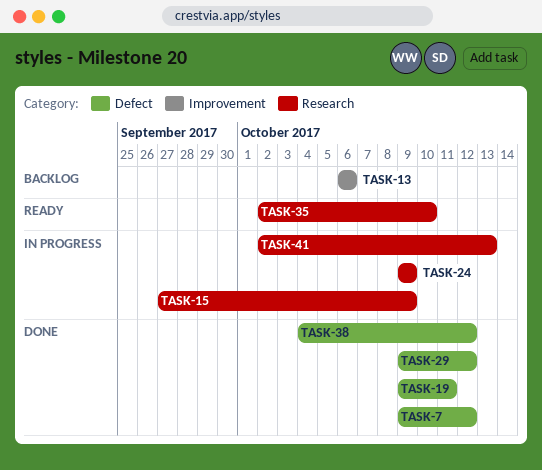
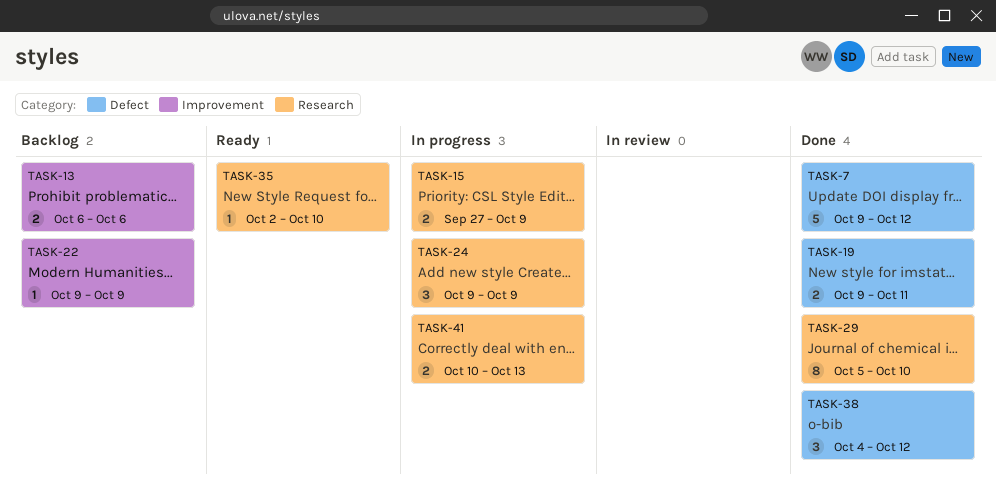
TASK-22: none -> present
TASK-29, label: Defect -> Research
TASK-29, start: Oct 9 -> Oct 5
TASK-29, due: Oct 12 -> Oct 10
TASK-41, start: Oct 2 -> Oct 10

